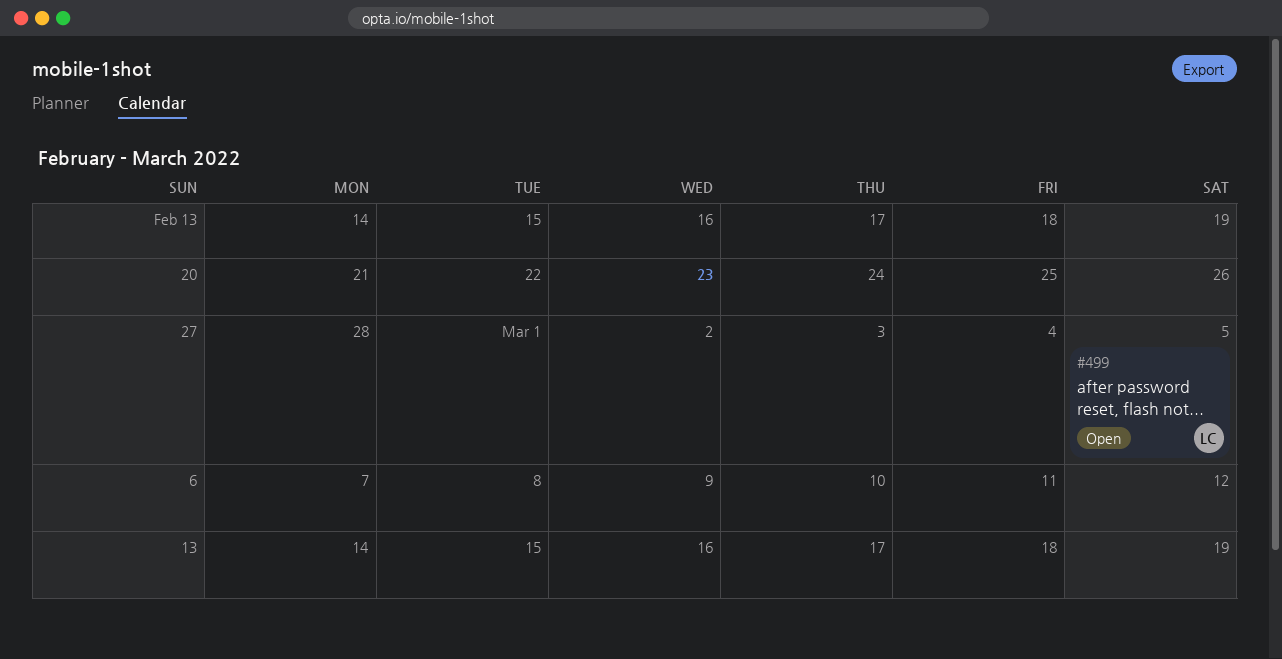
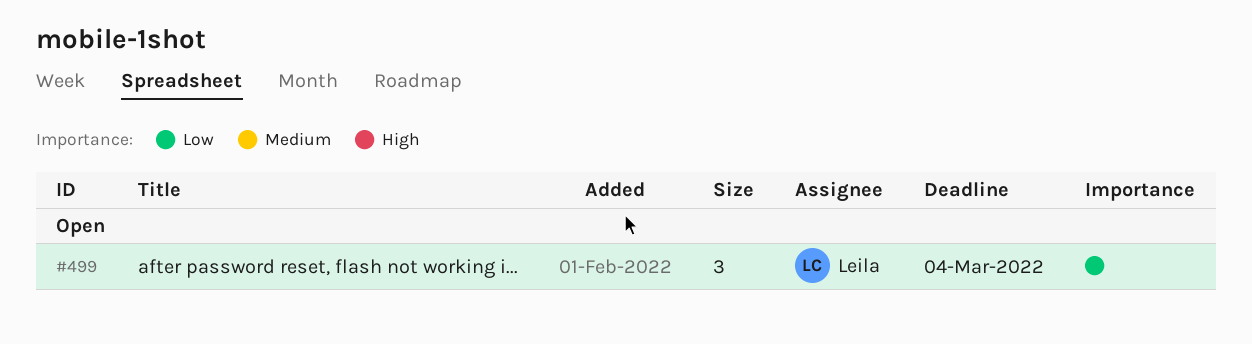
#499, due: Mar 5 -> Mar 4

